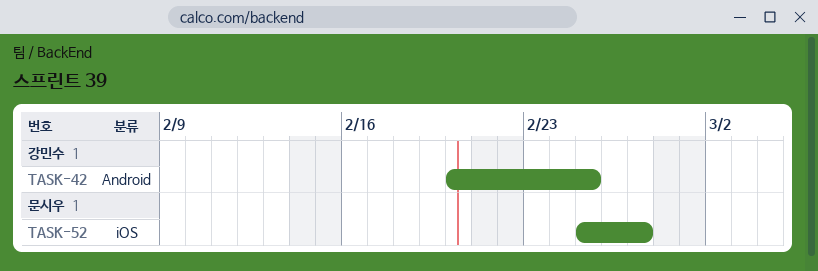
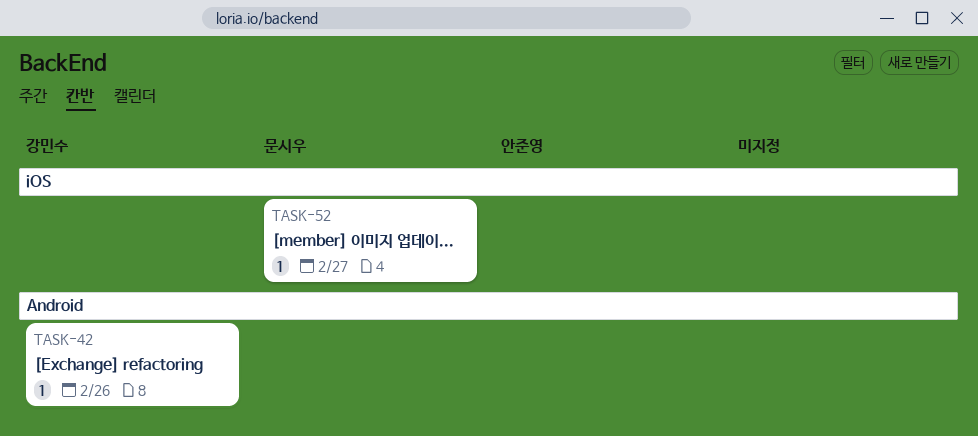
TASK-42, due: Feb 25 -> Feb 26

